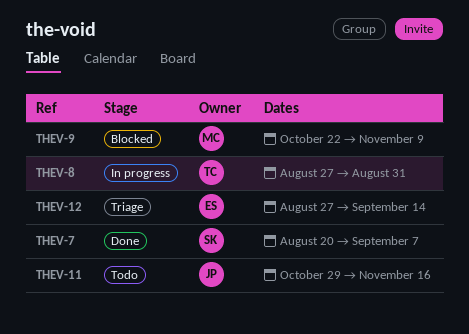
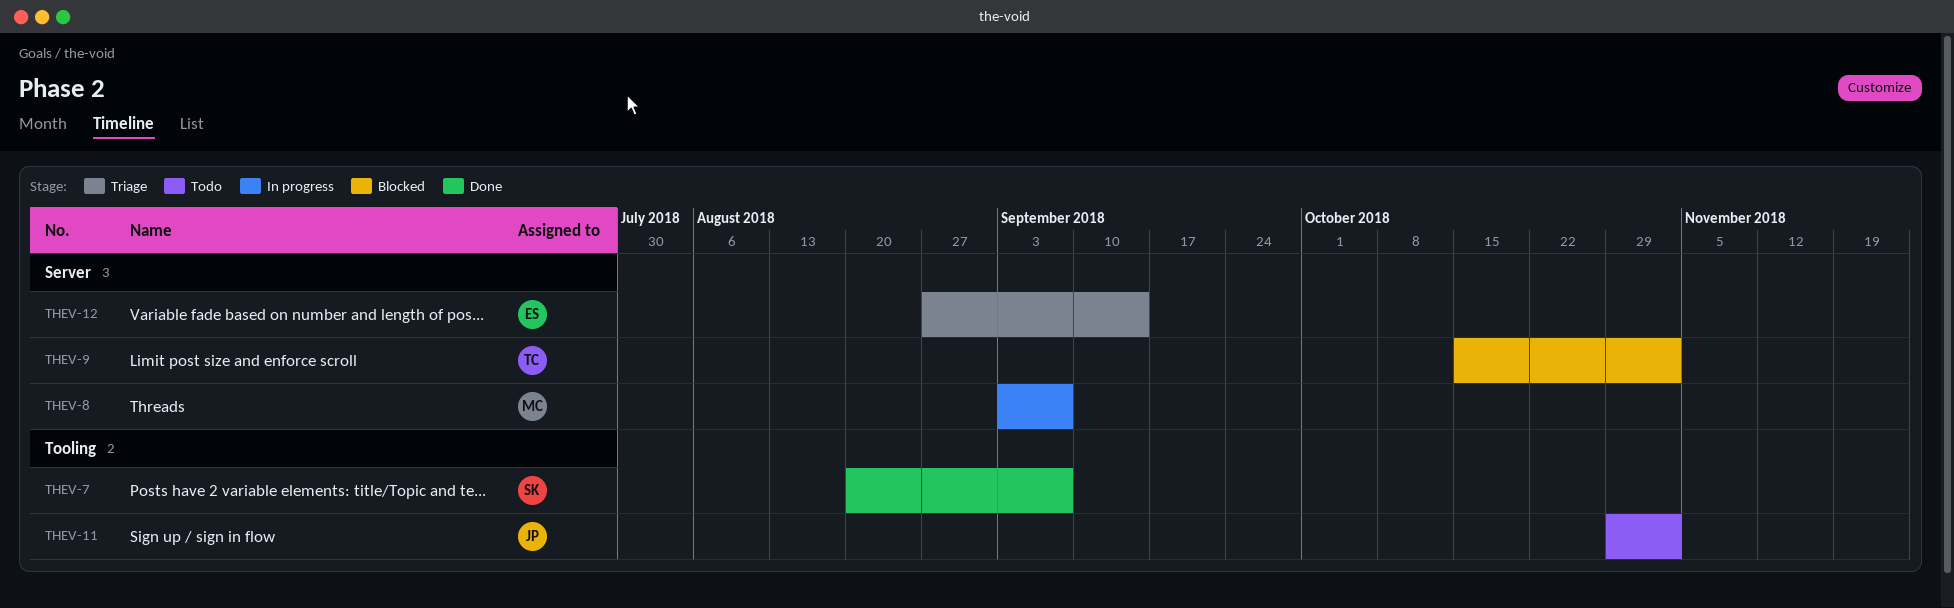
THEV-8, owner: TC -> MC
THEV-8, start: Aug 27 -> Sep 3
THEV-8, due: Aug 31 -> Sep 7
THEV-9, owner: MC -> TC
THEV-9, start: Oct 22 -> Oct 15
THEV-9, due: Nov 9 -> Nov 2
THEV-11, due: Nov 16 -> Nov 2

